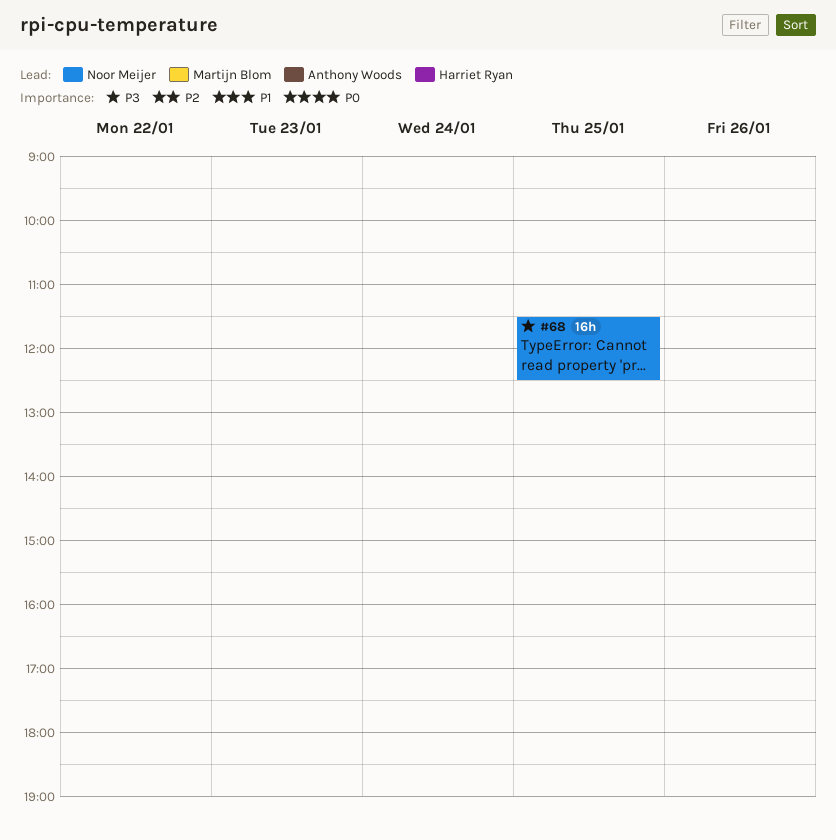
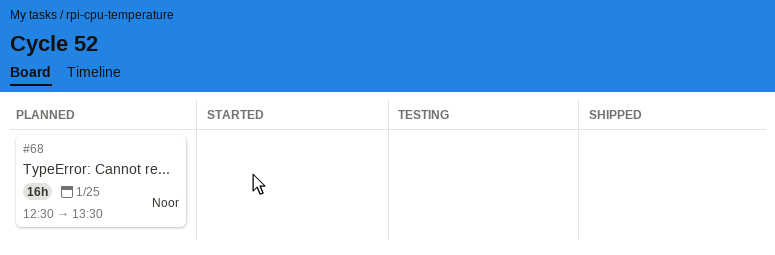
#68, begins: 11:30 -> 12:30
#68, ends: 12:30 -> 13:30

